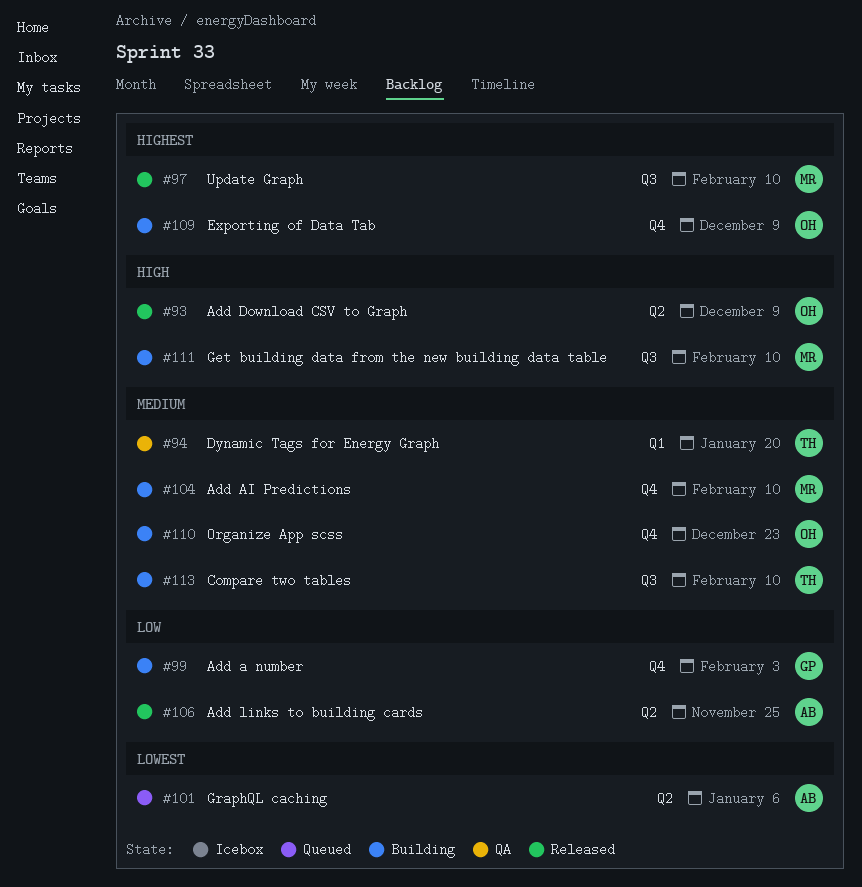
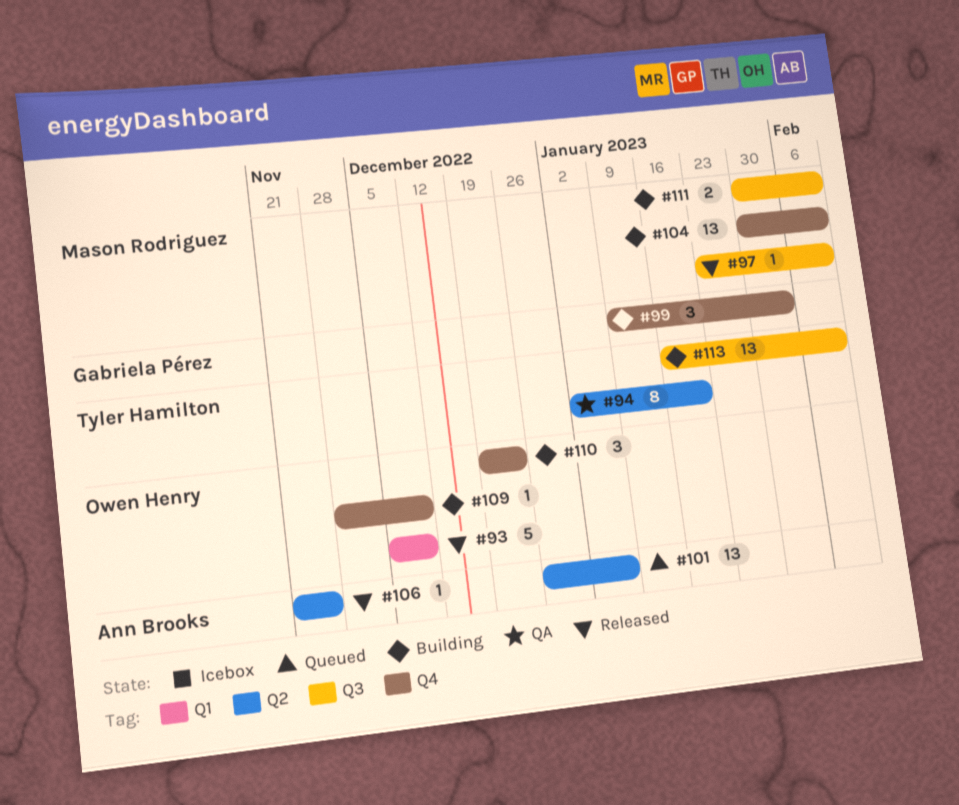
#93, label: Q2 -> Q1
#94, label: Q1 -> Q2

